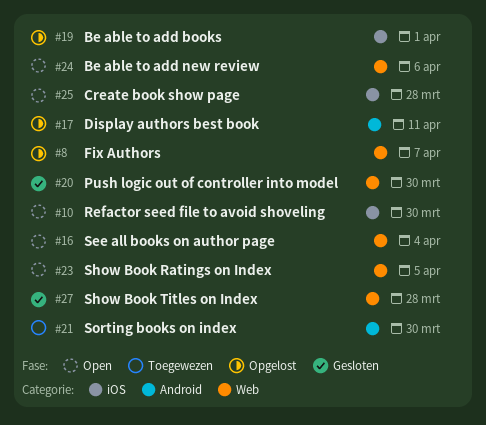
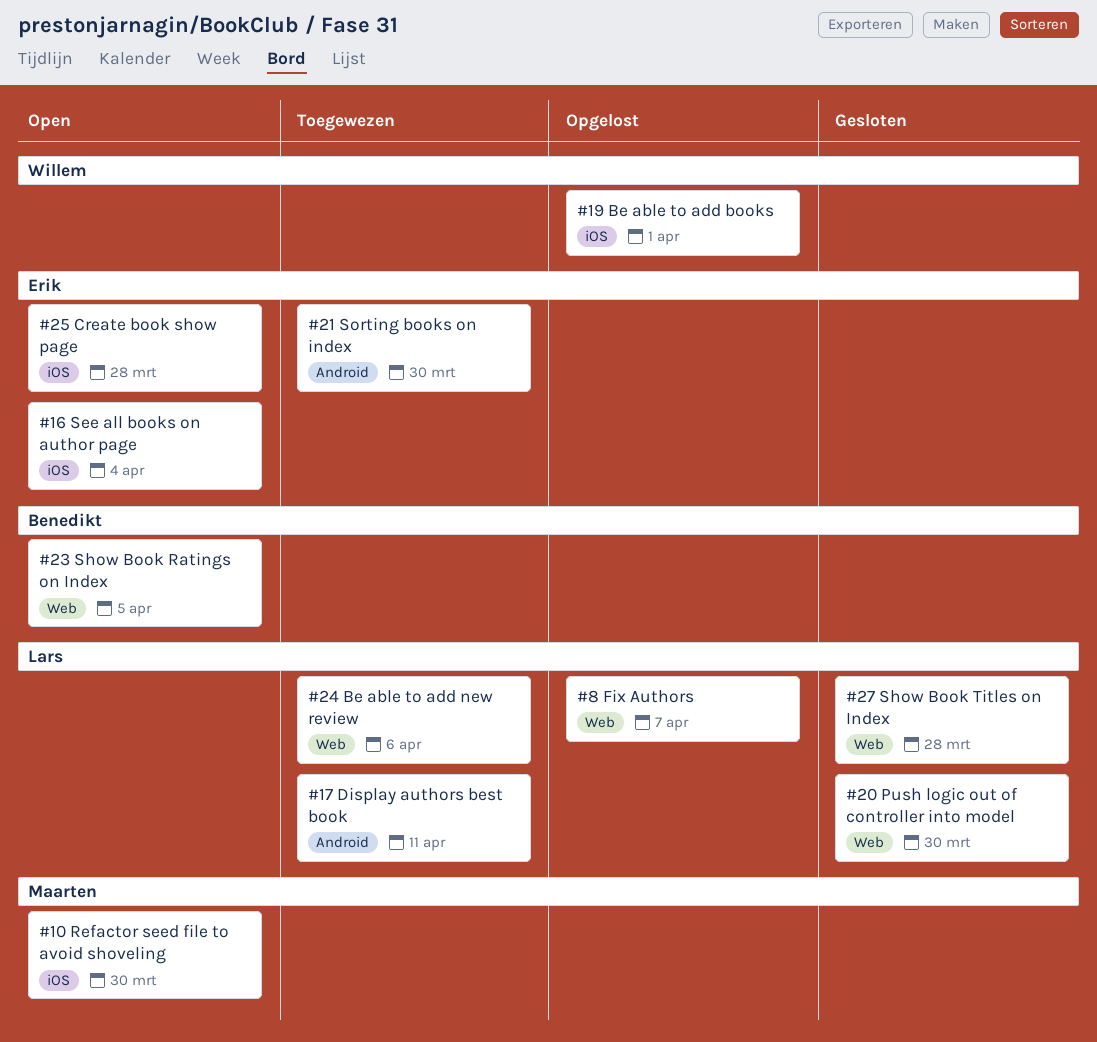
#16, label: Web -> iOS
#17, status: Opgelost -> Toegewezen
#24, status: Open -> Toegewezen

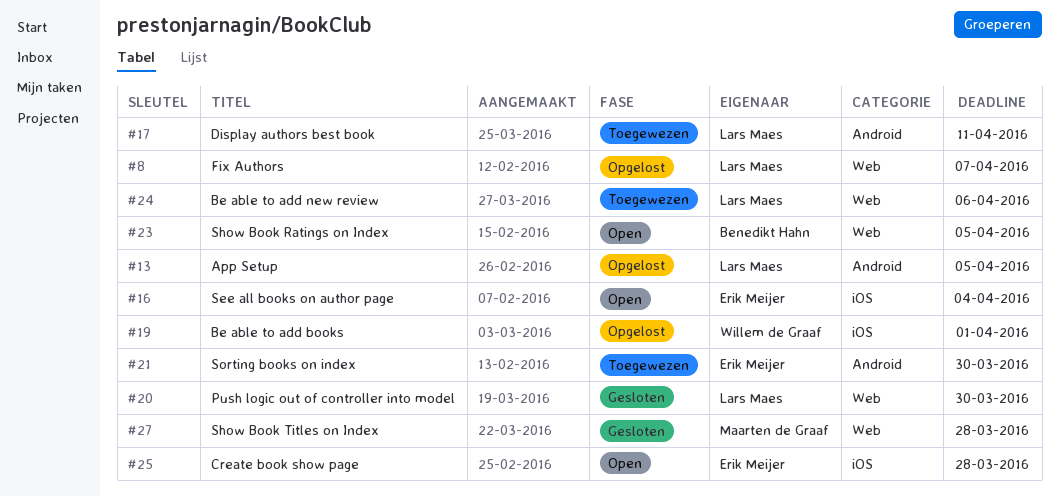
#10: present -> none
#13: none -> present
#27, owner: Lars Maes -> Maarten de Graaf

